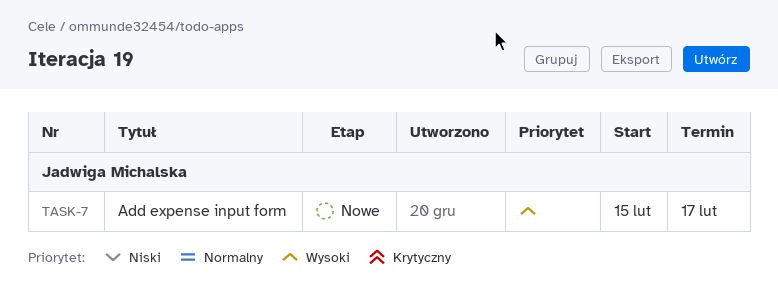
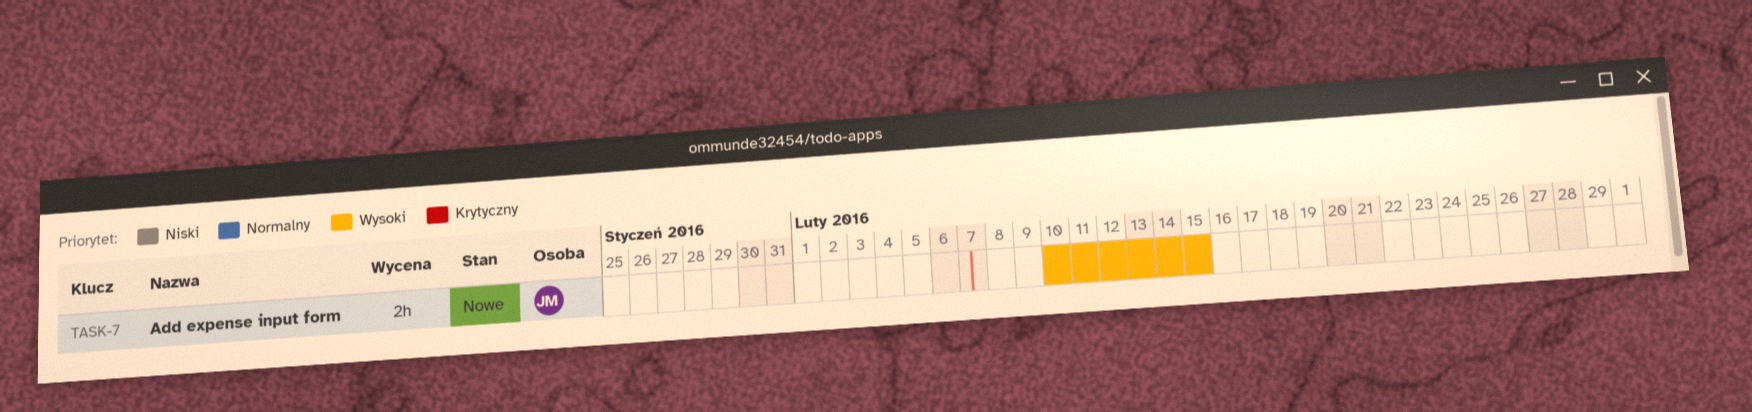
TASK-7, start: Feb 15 -> Feb 10
TASK-7, due: Feb 17 -> Feb 15

